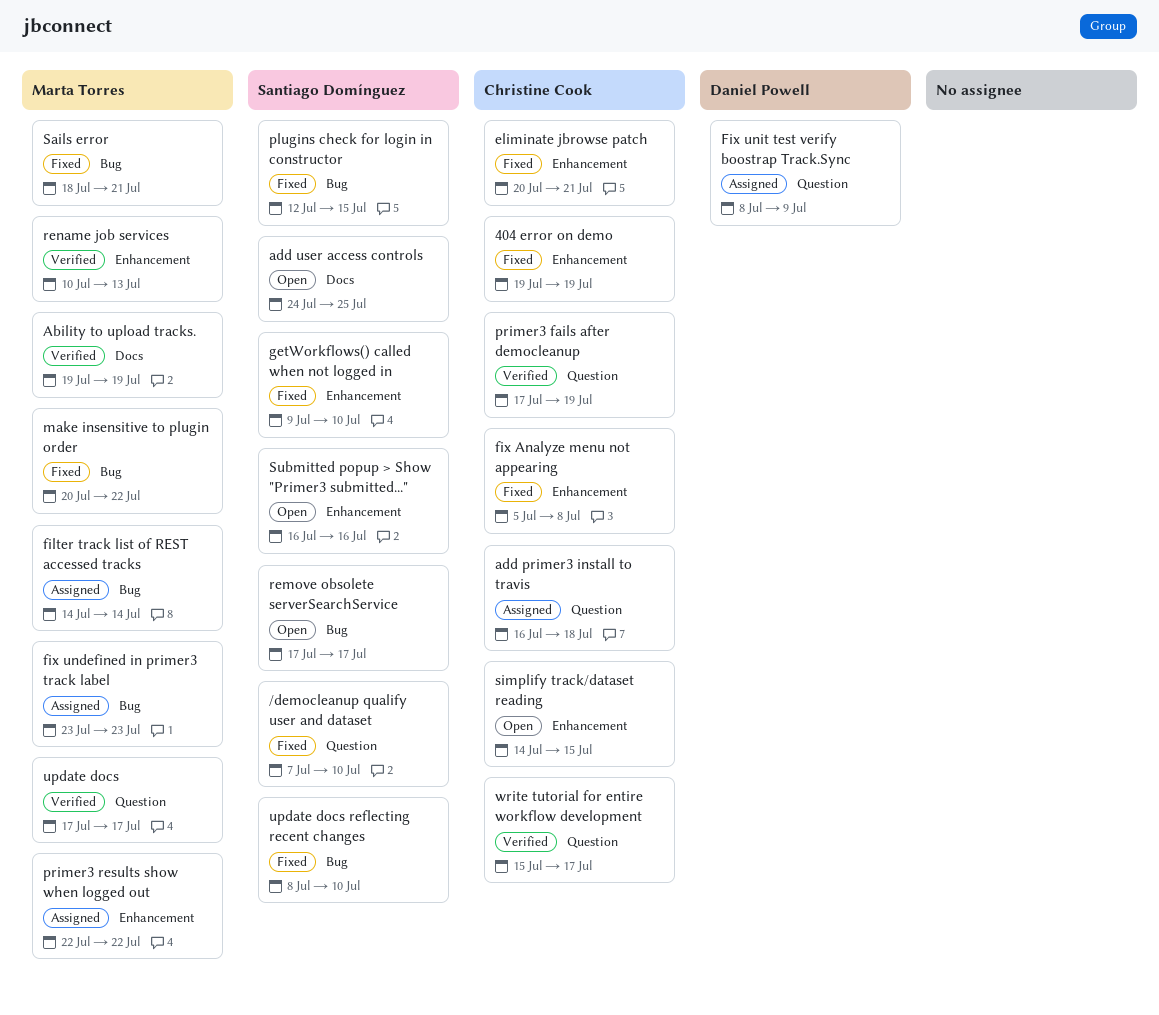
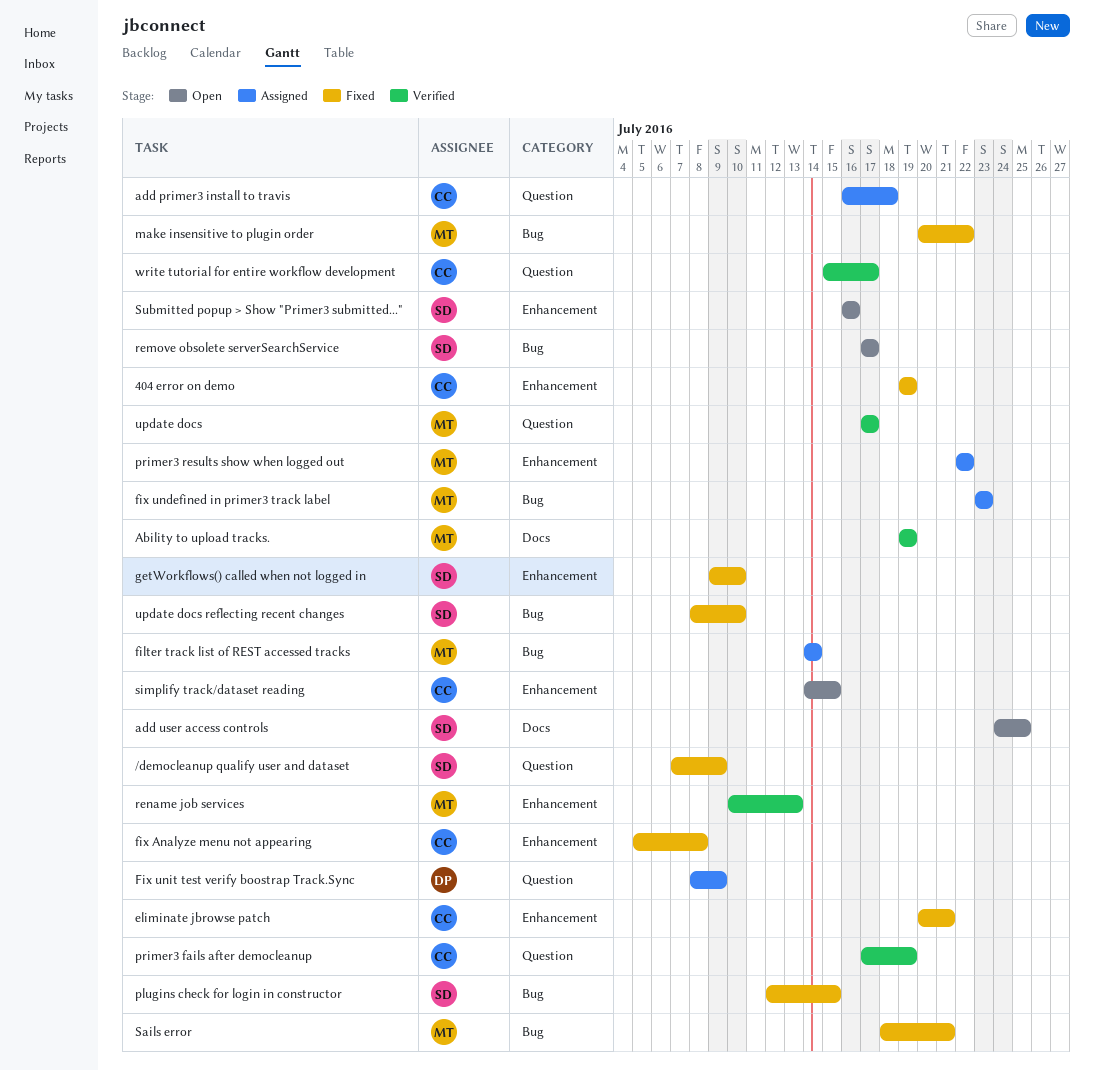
/democleanup qualify user and dataset, due: Jul 10 -> Jul 9

